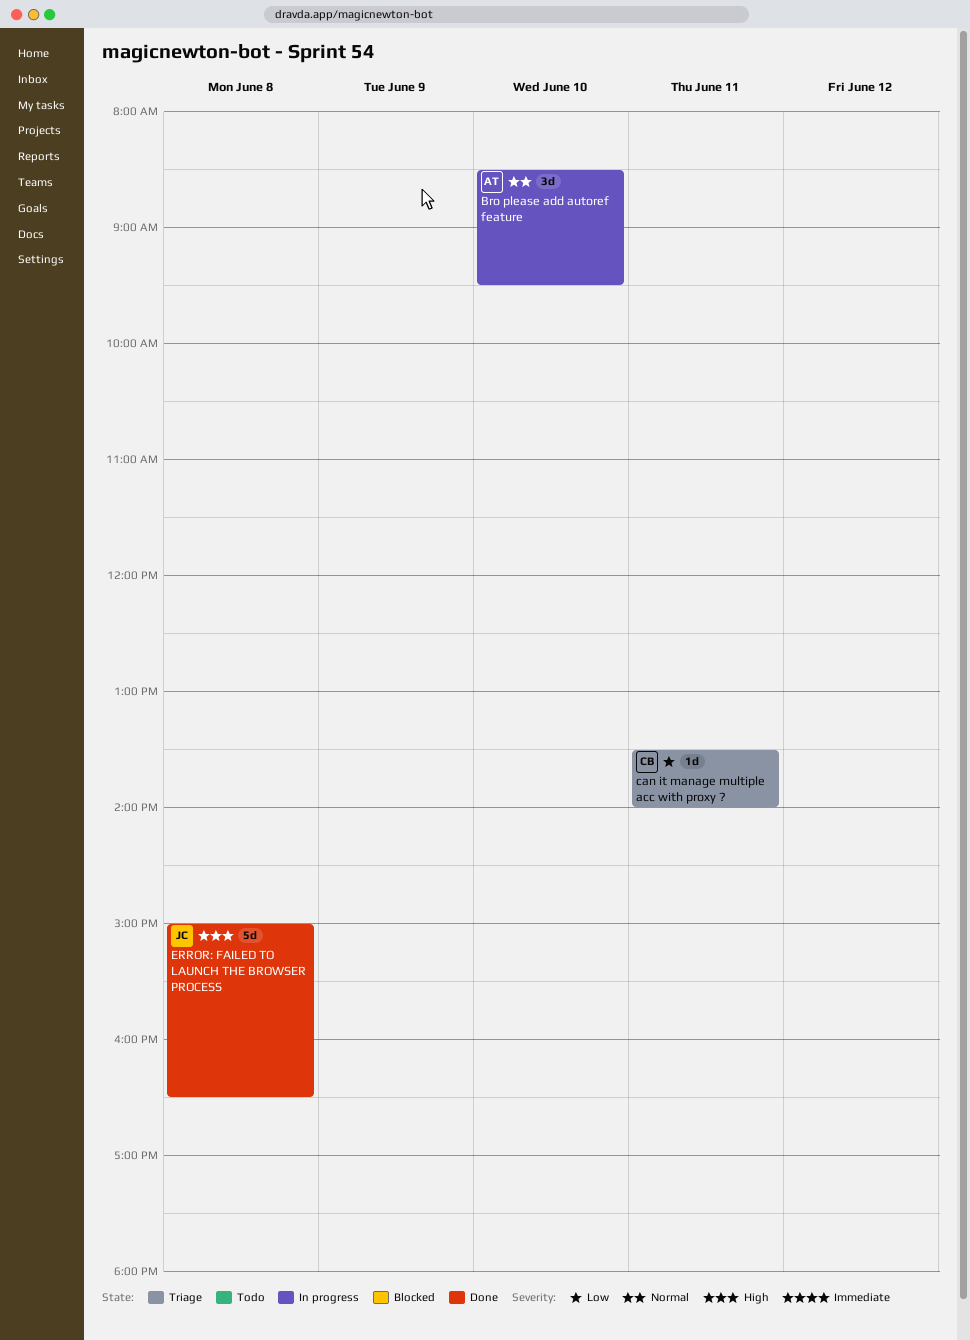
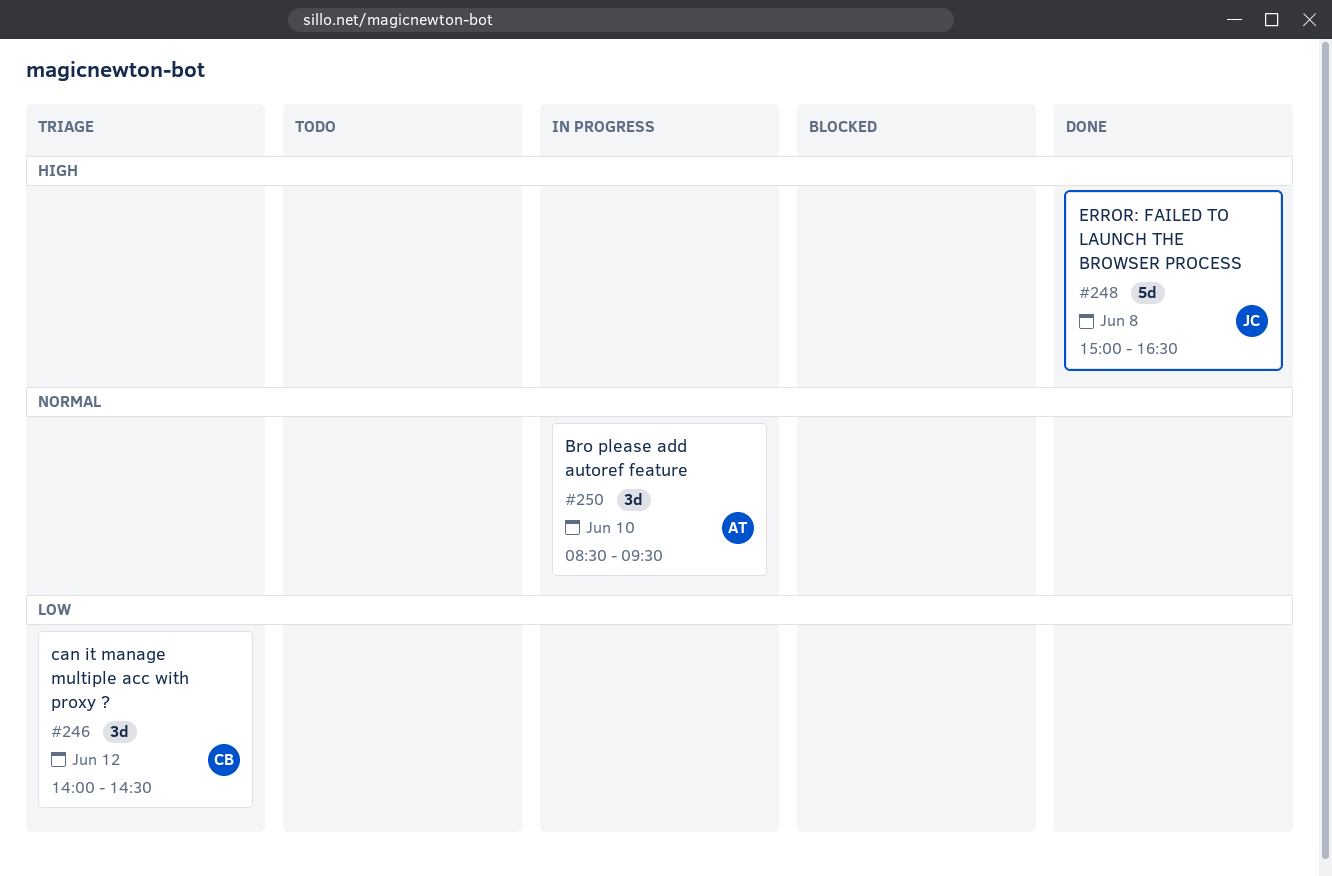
can it manage multiple acc with proxy ?, estimate: 1d -> 3d
can it manage multiple acc with proxy ?, day: Jun 11 -> Jun 12
can it manage multiple acc with proxy ?, begins: 13:30 -> 14:00
can it manage multiple acc with proxy ?, ends: 14:00 -> 14:30

